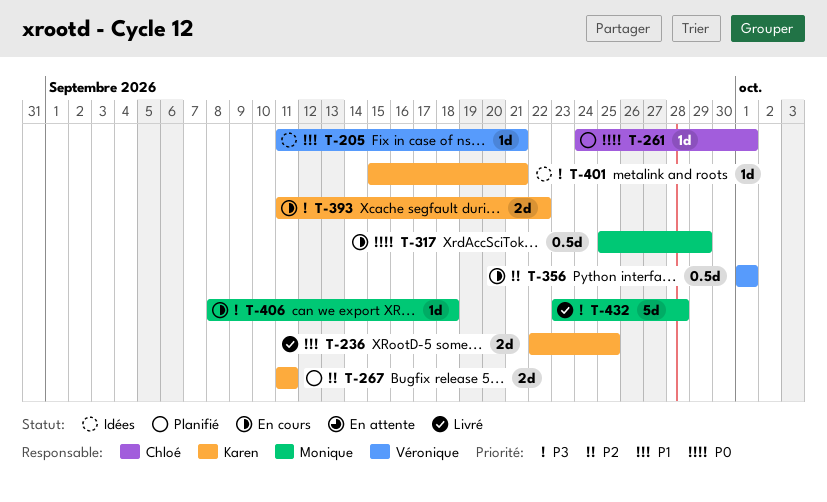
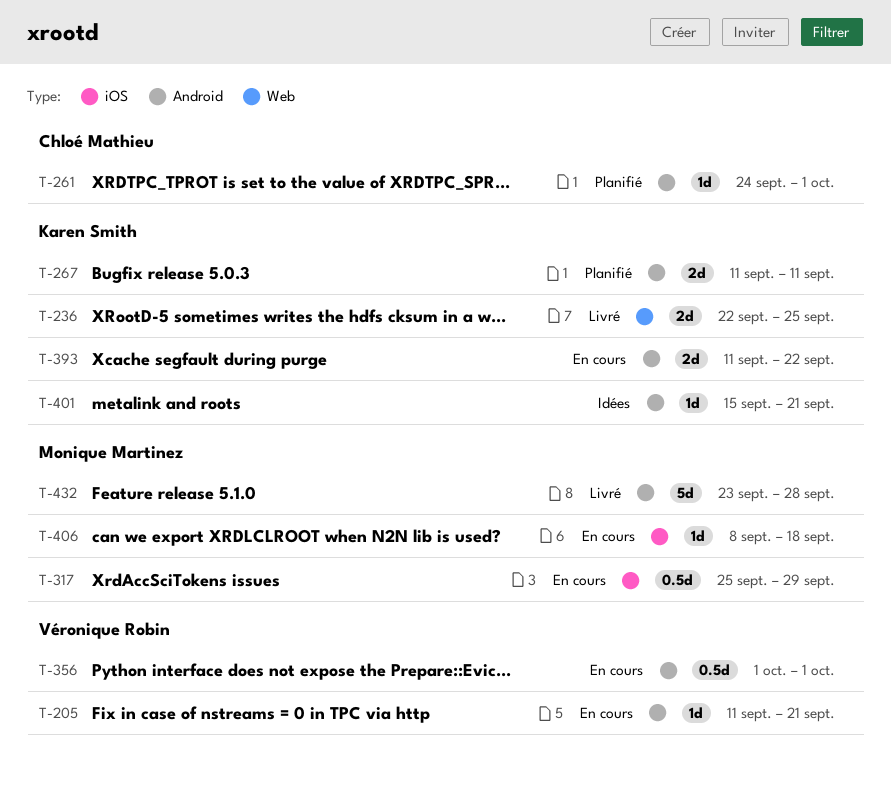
T-205, status: Idées -> En cours

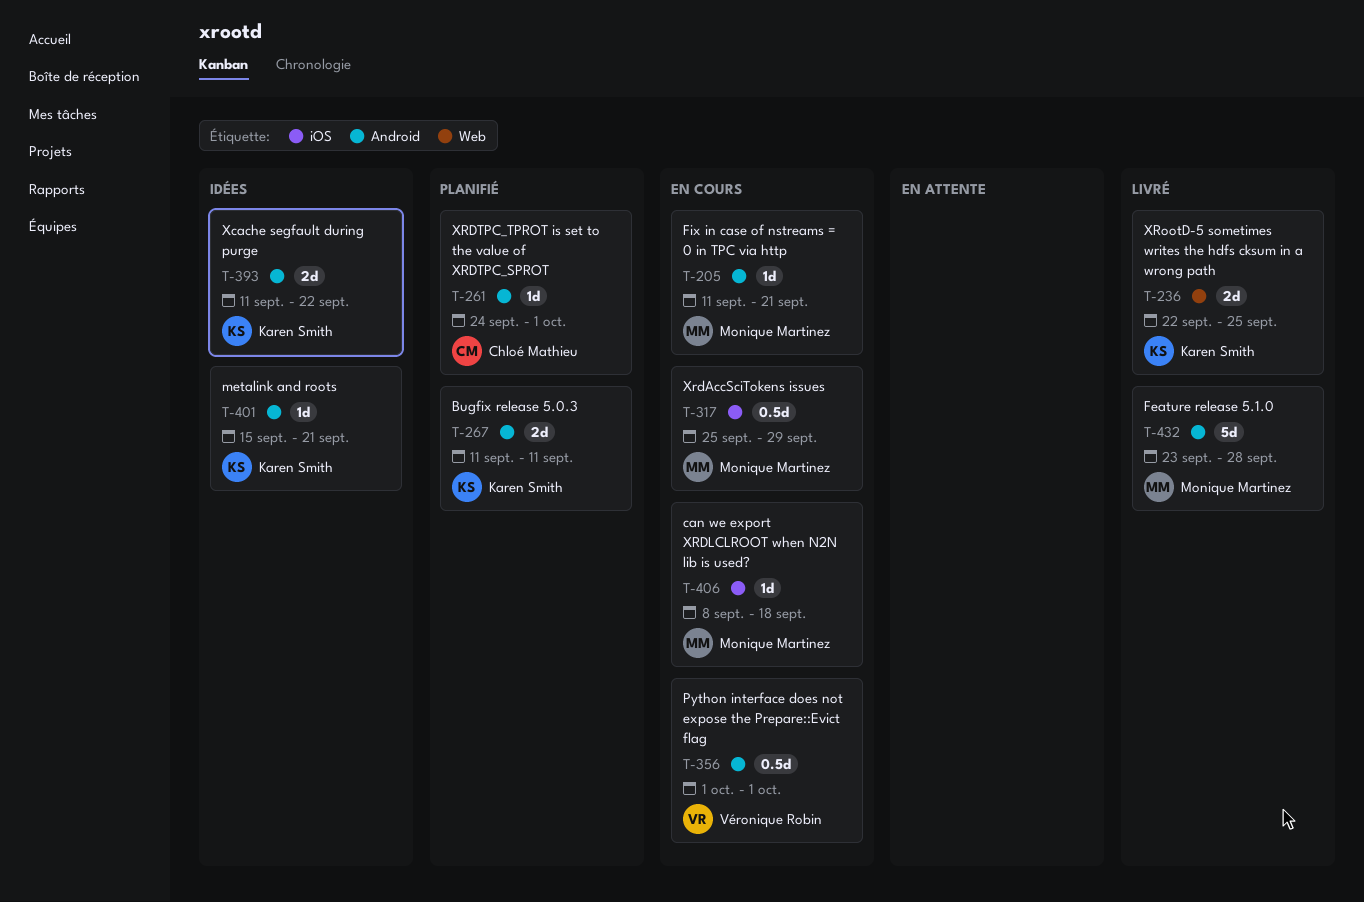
T-205, owner: Véronique Robin -> Monique Martinez
T-393, status: En cours -> Idées

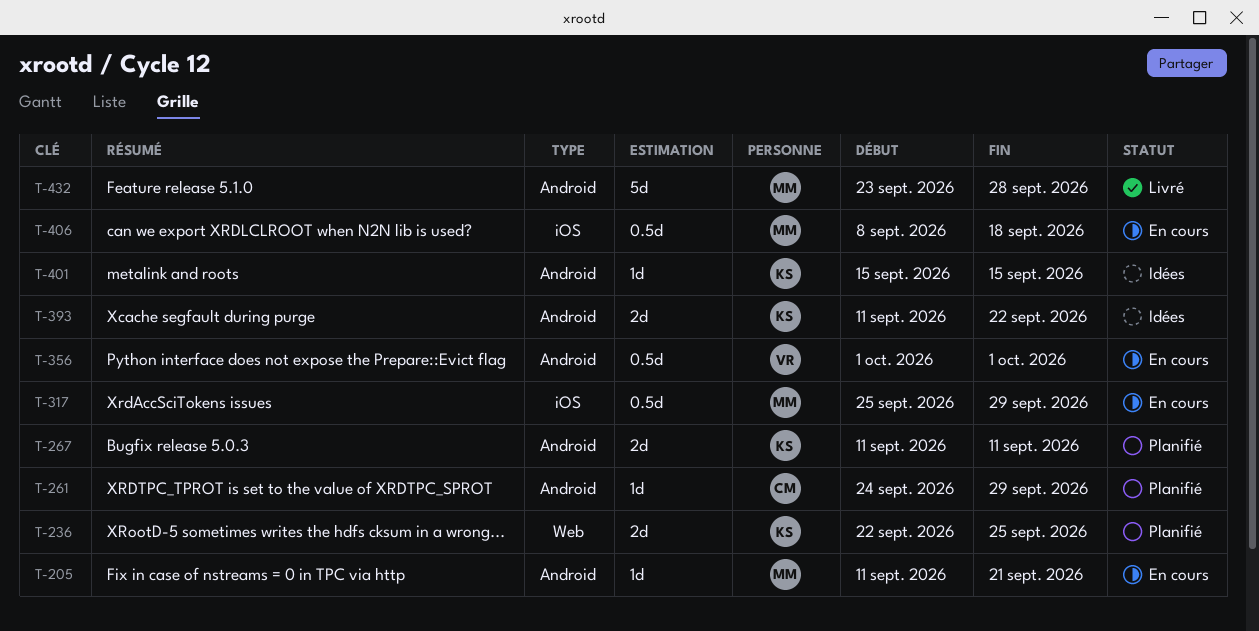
T-236, status: Livré -> Planifié
T-261, due: Oct 1 -> Sep 29
T-401, due: Sep 21 -> Sep 15
T-406, estimate: 1d -> 0.5d

